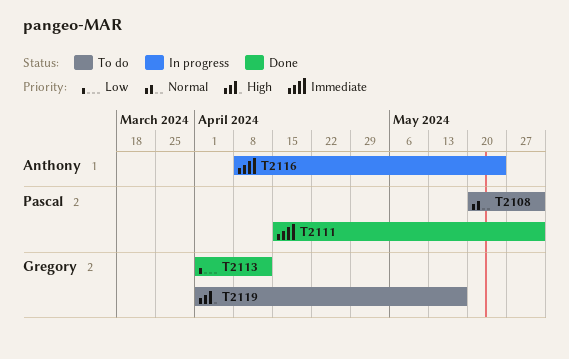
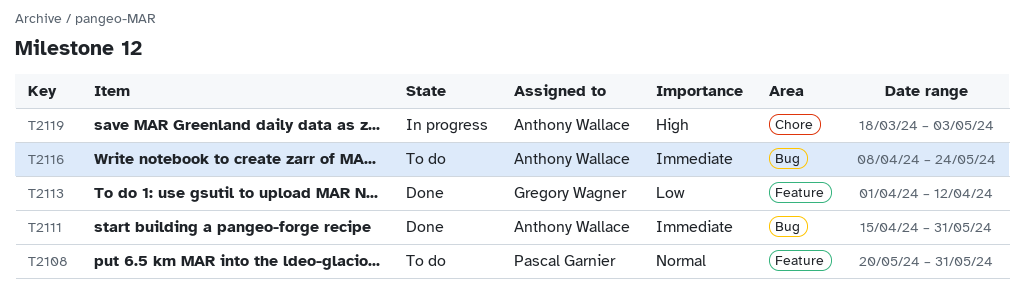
T2111, owner: Pascal Garnier -> Anthony Wallace
T2116, status: In progress -> To do
T2119, status: To do -> In progress
T2119, owner: Gregory Wagner -> Anthony Wallace
T2119, start: Apr 1 -> Mar 18
T2119, due: May 17 -> May 3

